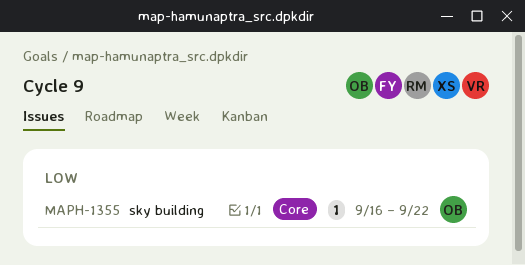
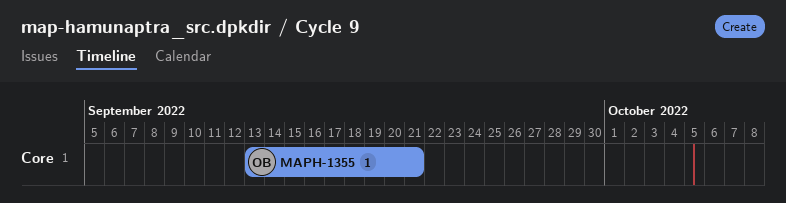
MAPH-1355, start: Sep 16 -> Sep 13
MAPH-1355, due: Sep 22 -> Sep 21

